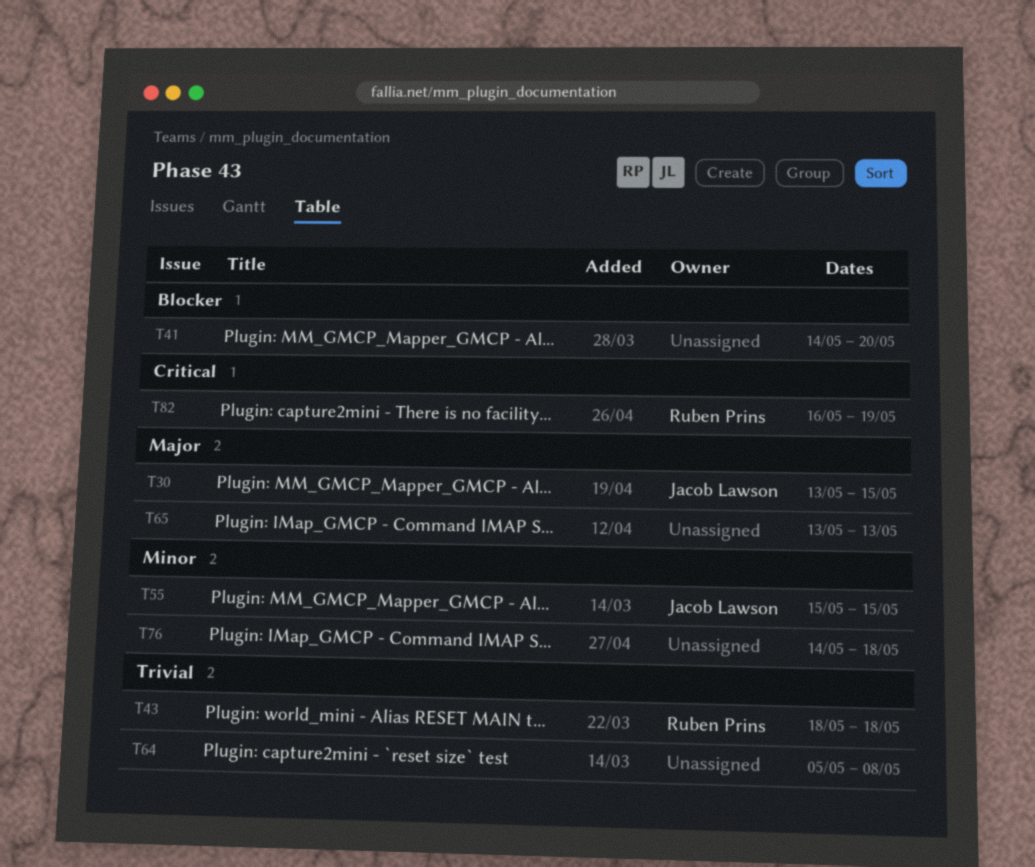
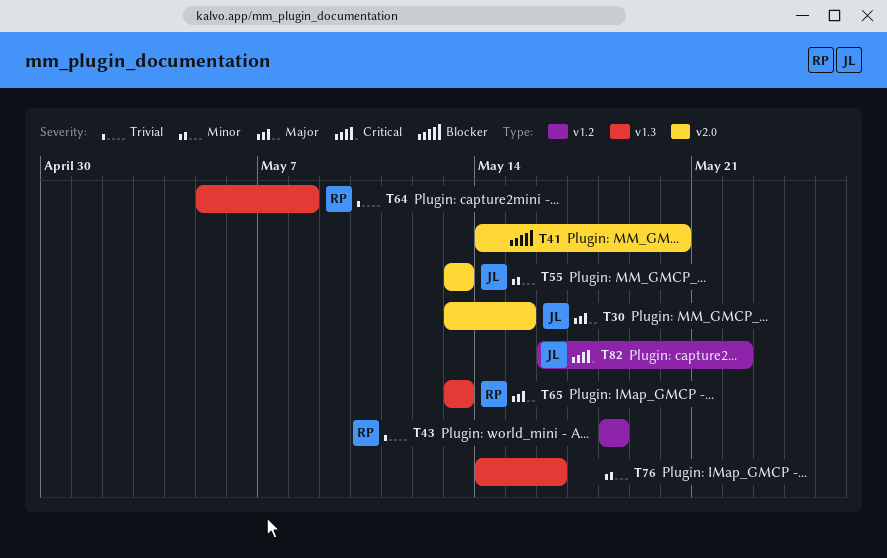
T55, start: May 15 -> May 13
T55, due: May 15 -> May 13
T64, owner: none -> Ruben Prins
T65, owner: none -> Ruben Prins
T76, due: May 18 -> May 16
T82, owner: Ruben Prins -> Jacob Lawson
T82, due: May 19 -> May 22

